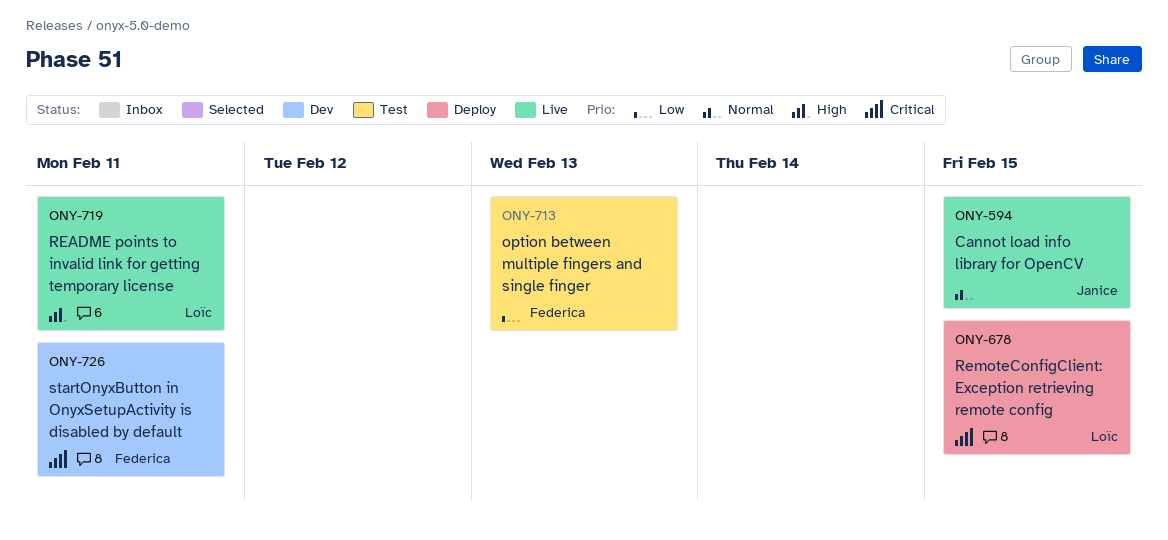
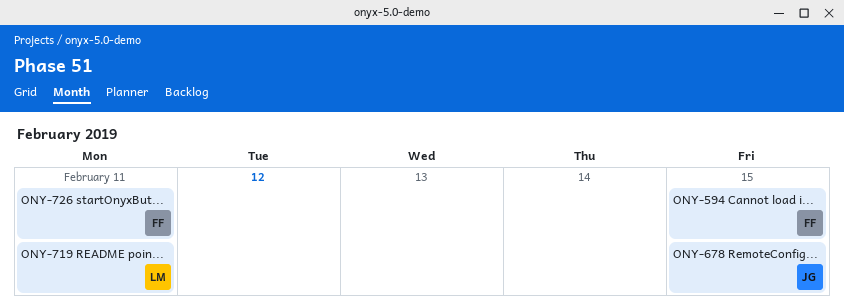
ONY-594, owner: Janice -> Federica
ONY-678, owner: Loïc -> Janice
ONY-713: present -> none

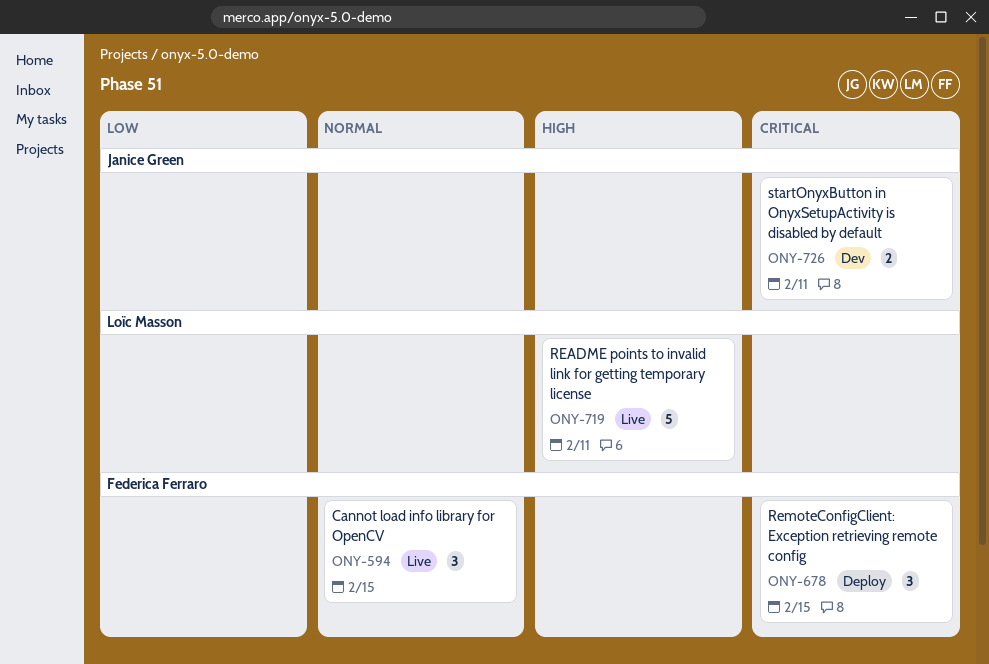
ONY-678, owner: Janice Green -> Federica Ferraro
ONY-726, owner: Federica Ferraro -> Janice Green

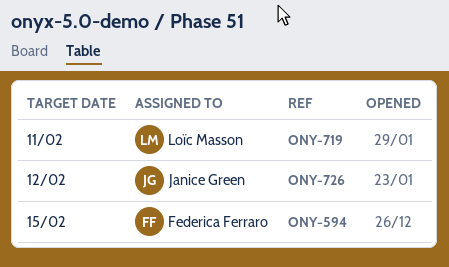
ONY-678: present -> none
ONY-726, due: Feb 11 -> Feb 12

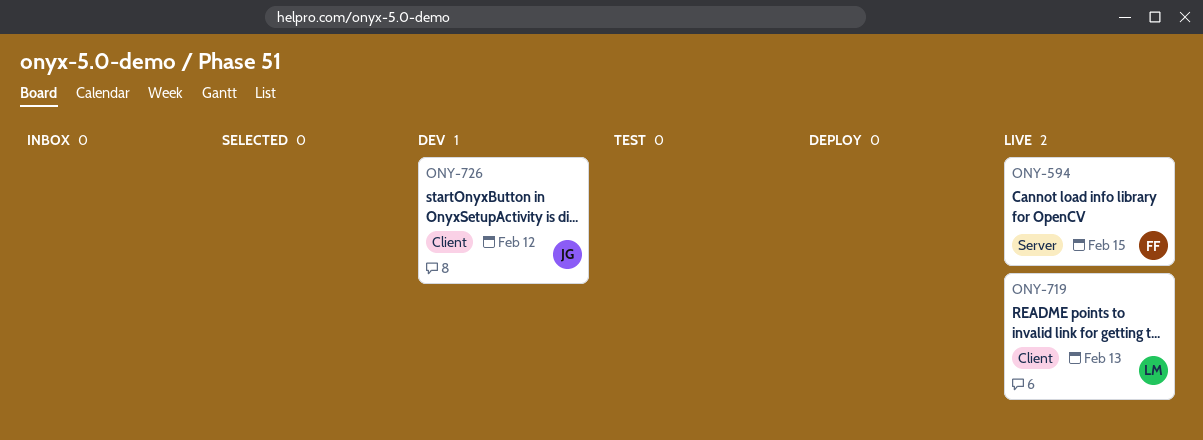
ONY-719, due: Feb 11 -> Feb 13

